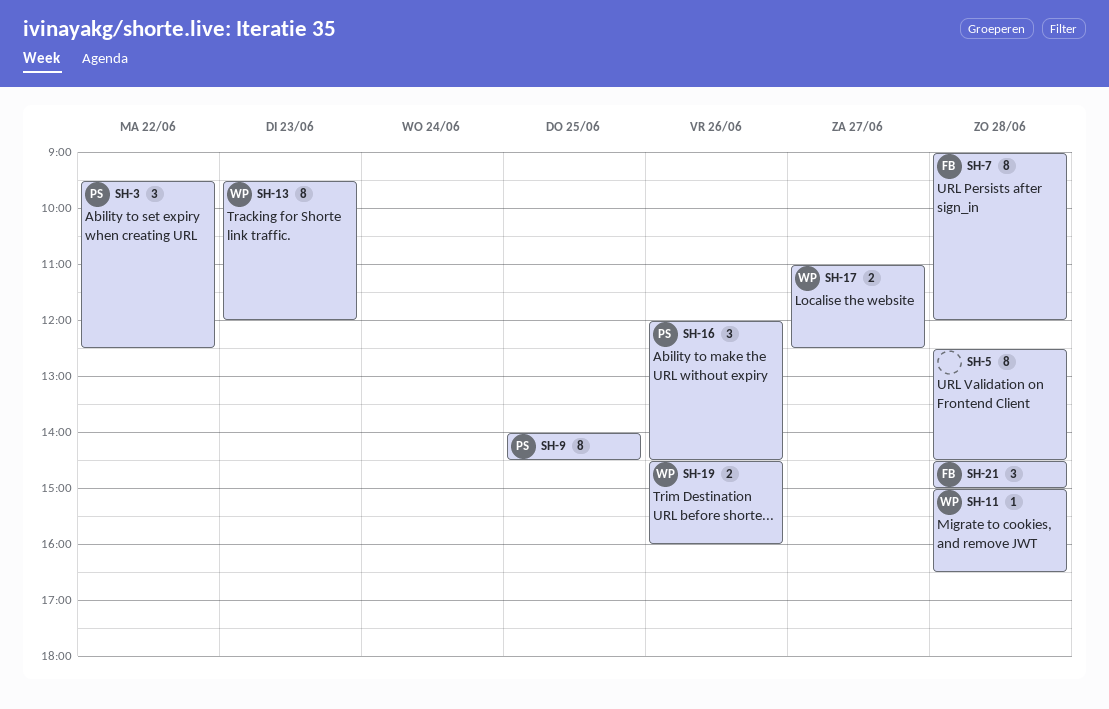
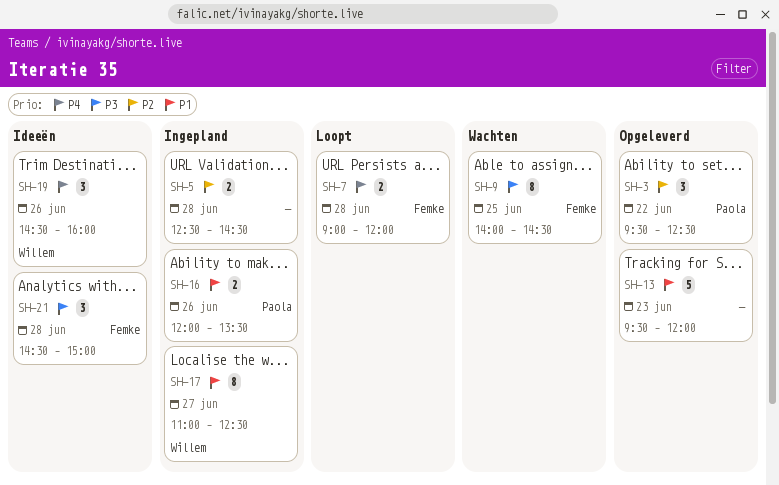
SH-5, estimate: 8 -> 2
SH-7, estimate: 8 -> 2
SH-9, owner: Paola -> Femke
SH-11: present -> none
SH-13, owner: Willem -> none
SH-13, estimate: 8 -> 5
SH-16, estimate: 3 -> 2
SH-16, ends: 14:30 -> 13:30
SH-17, estimate: 2 -> 8
SH-19, estimate: 2 -> 3

